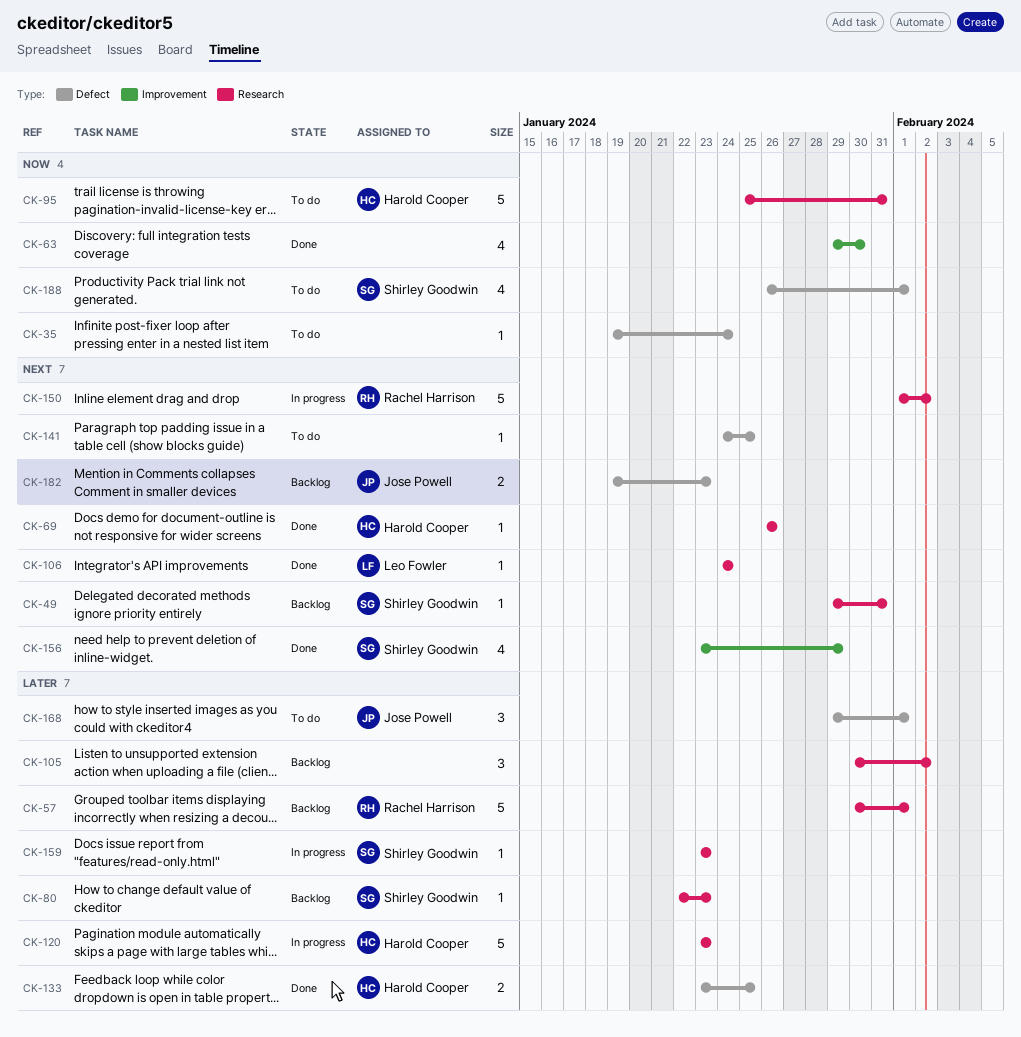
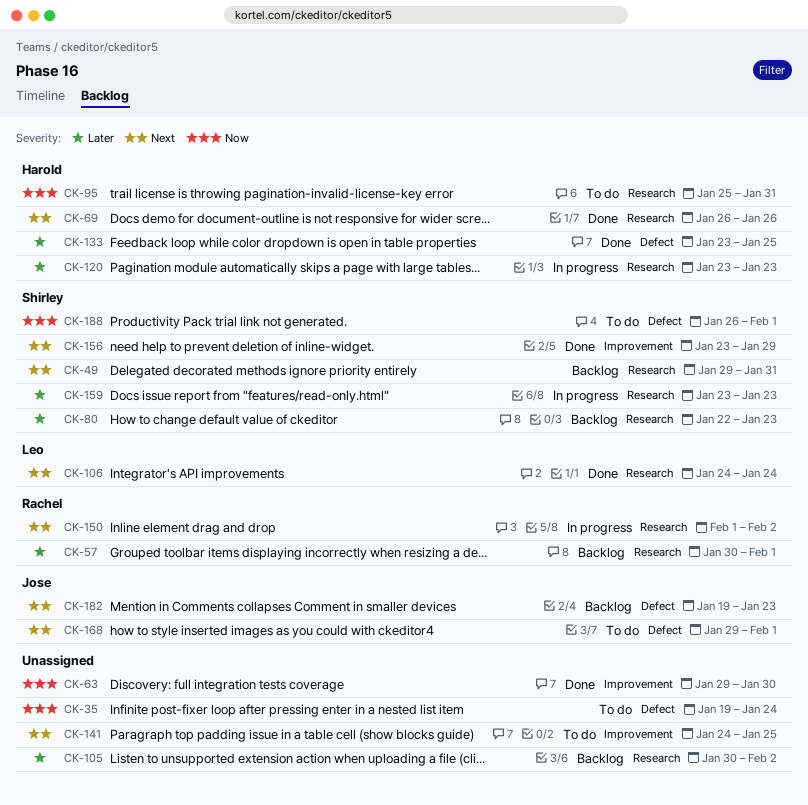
CK-141, label: Defect -> Improvement
CK-168, priority: Later -> Next

